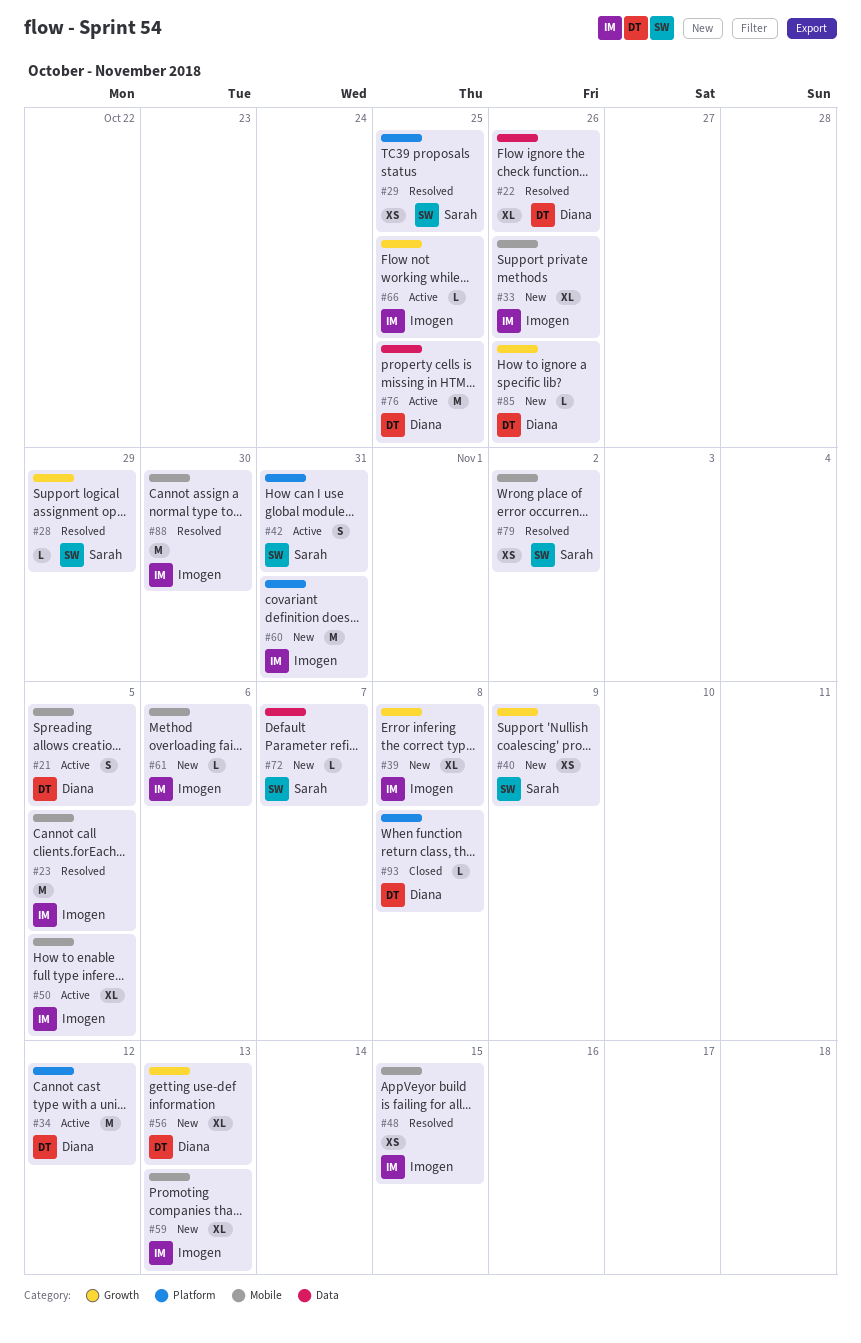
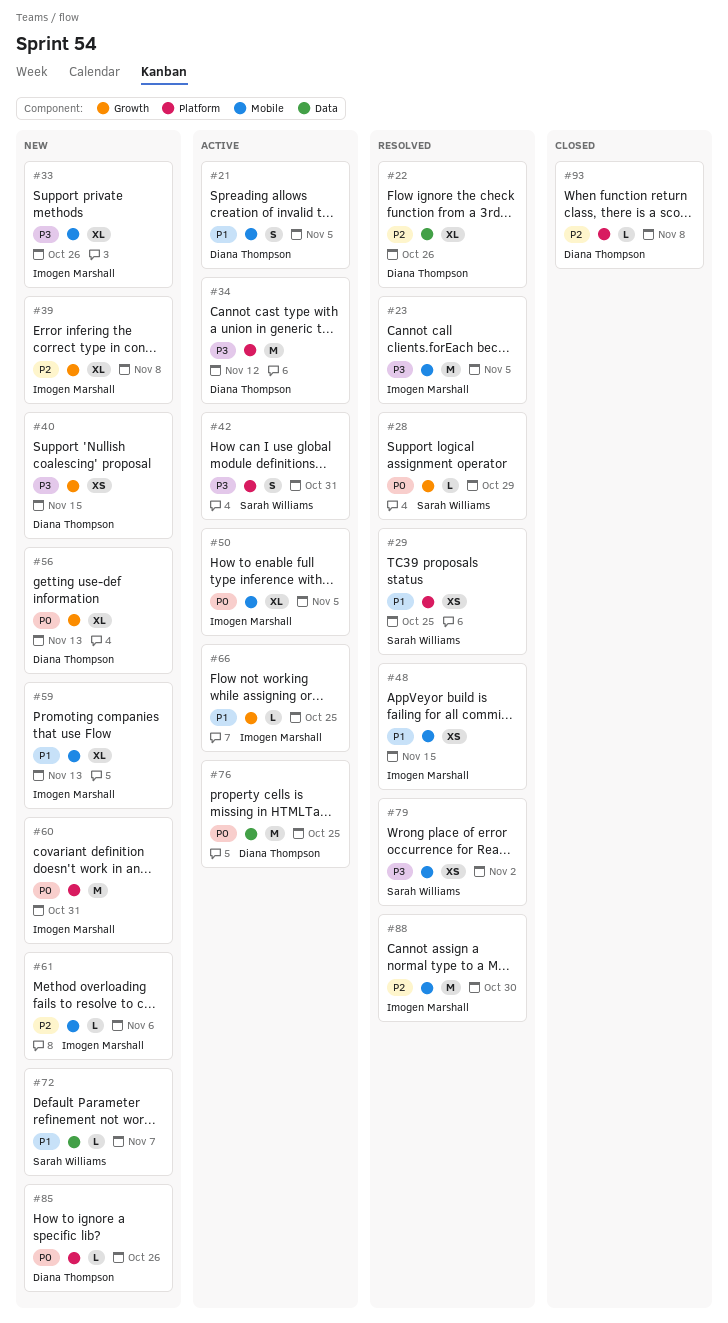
#40, owner: Sarah Williams -> Diana Thompson
#40, due: Nov 9 -> Nov 15
#85, label: Growth -> Platform

